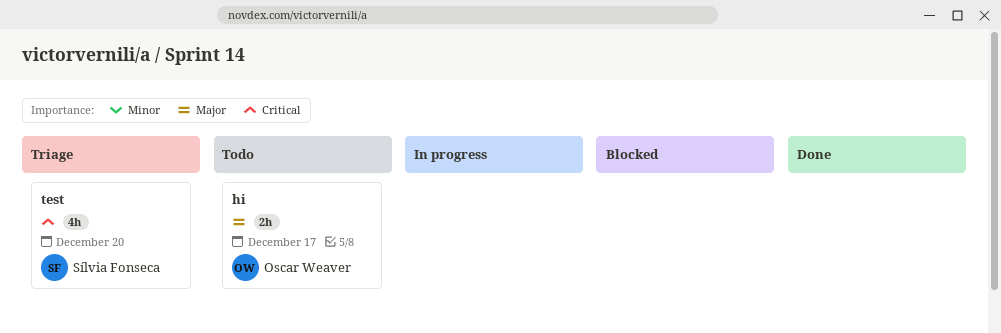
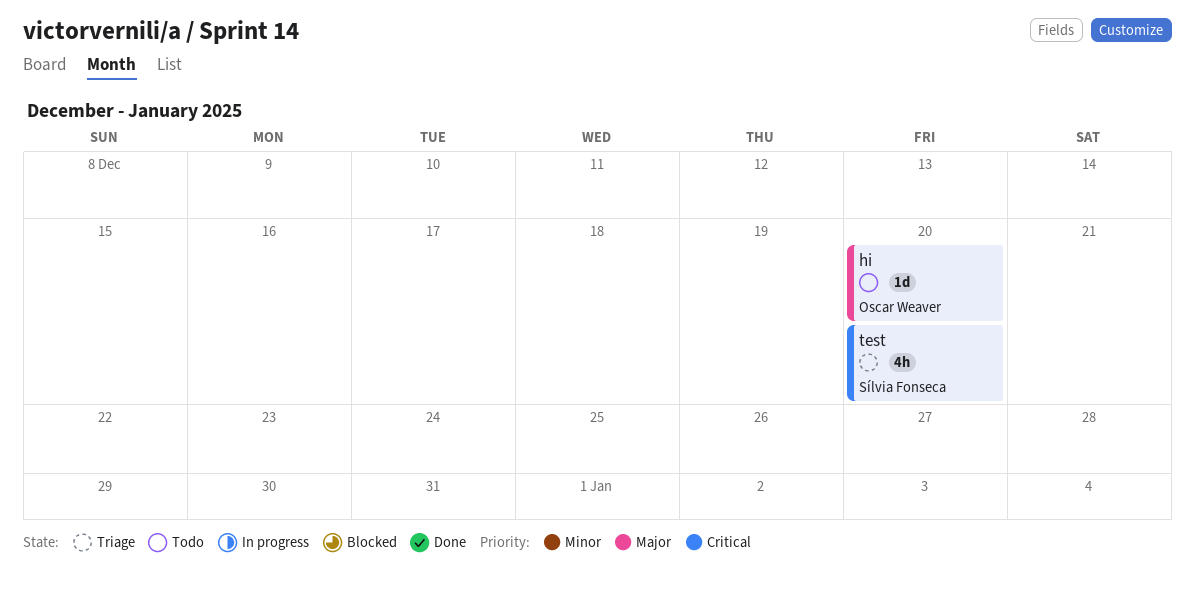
hi, estimate: 2h -> 1d
hi, due: Dec 17 -> Dec 20

